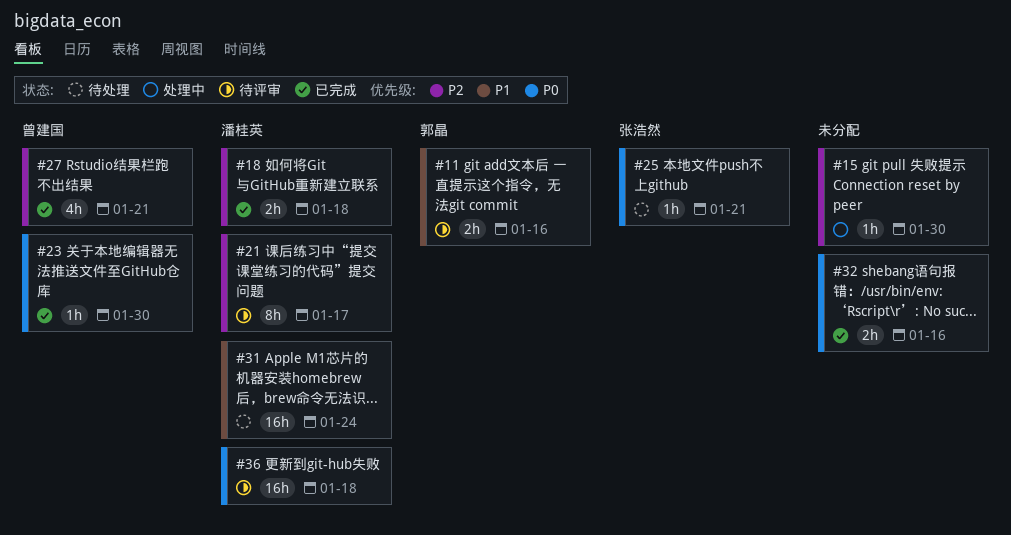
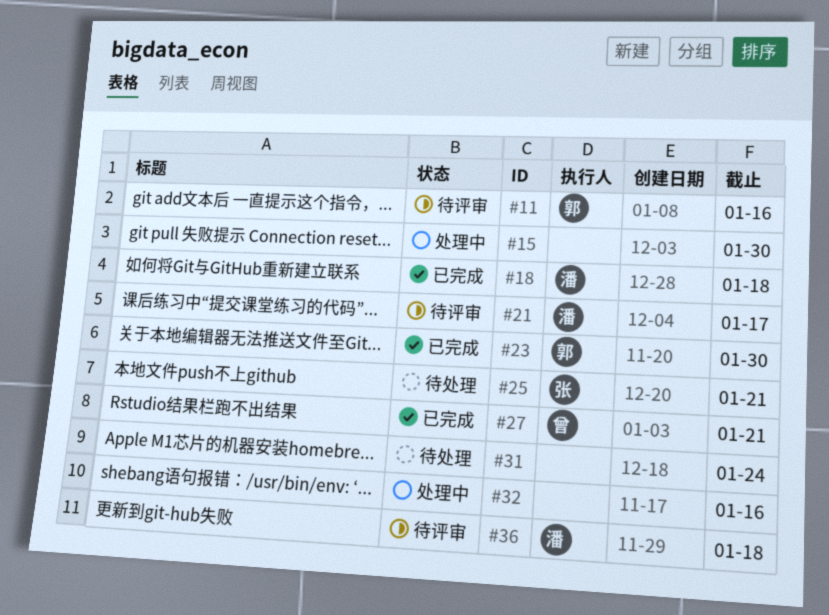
#23, owner: 曾建国 -> 郭晶
#31, owner: 潘桂英 -> none
#32, status: 已完成 -> 处理中

